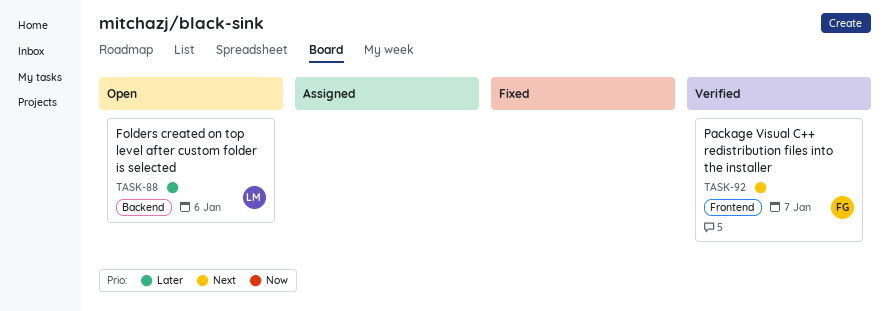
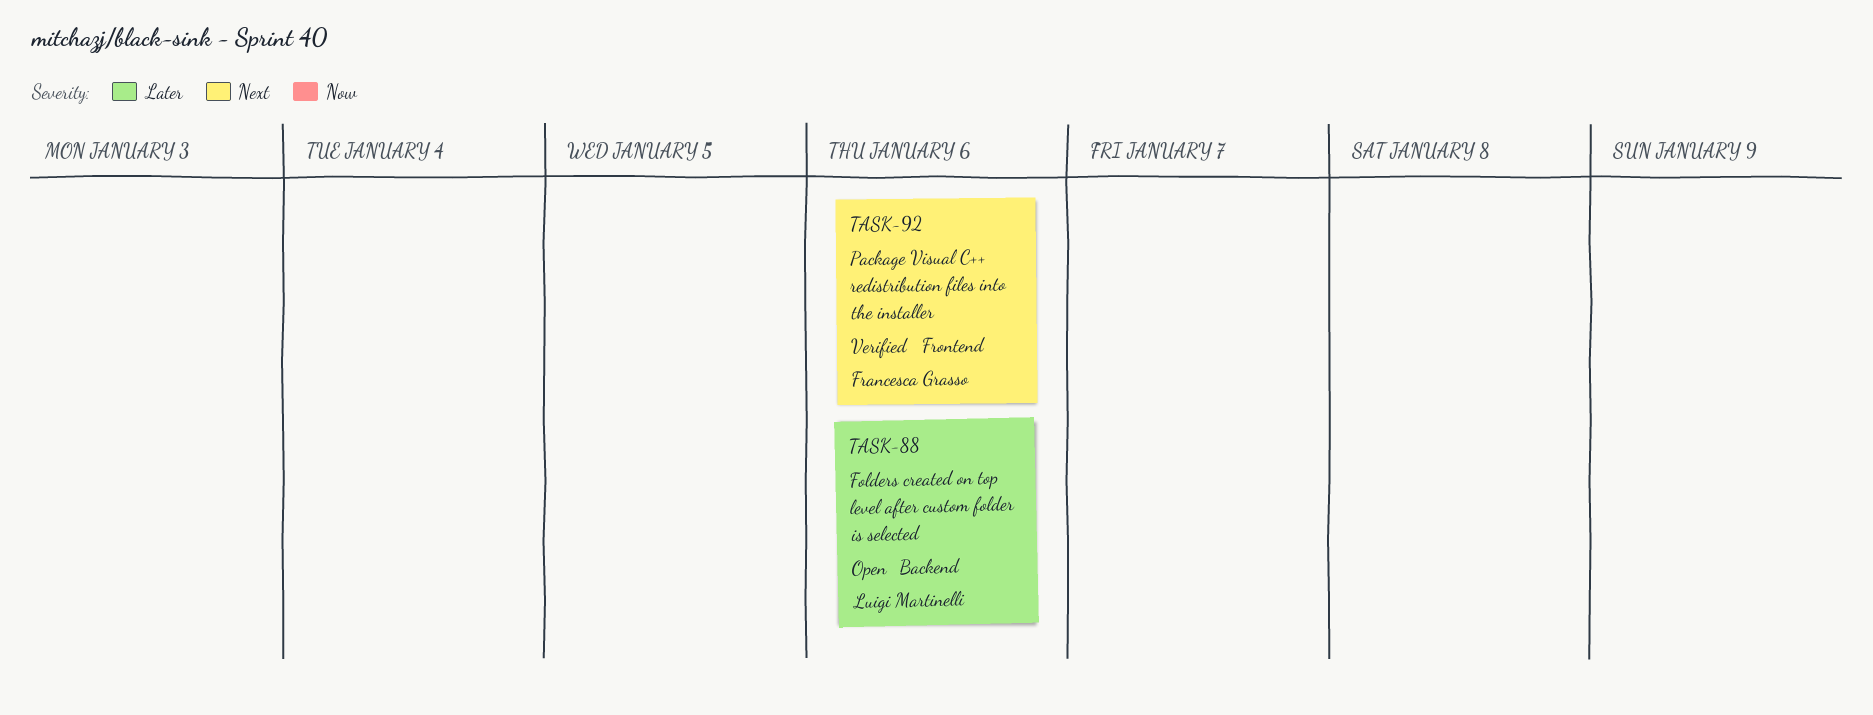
TASK-92, due: Jan 7 -> Jan 6

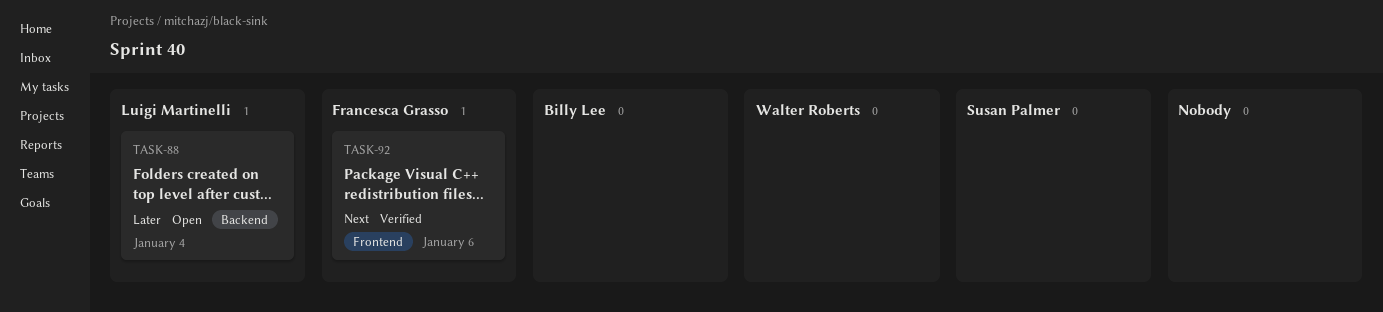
TASK-88, due: Jan 6 -> Jan 4

